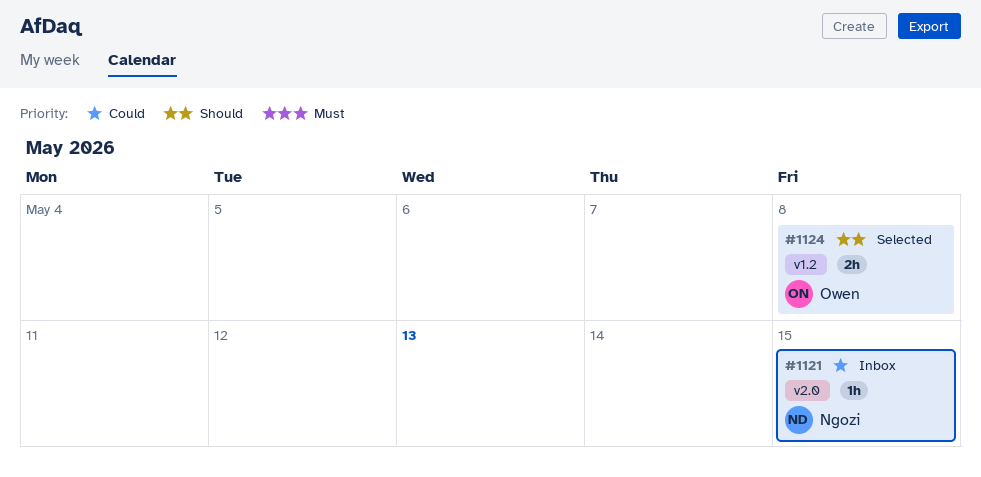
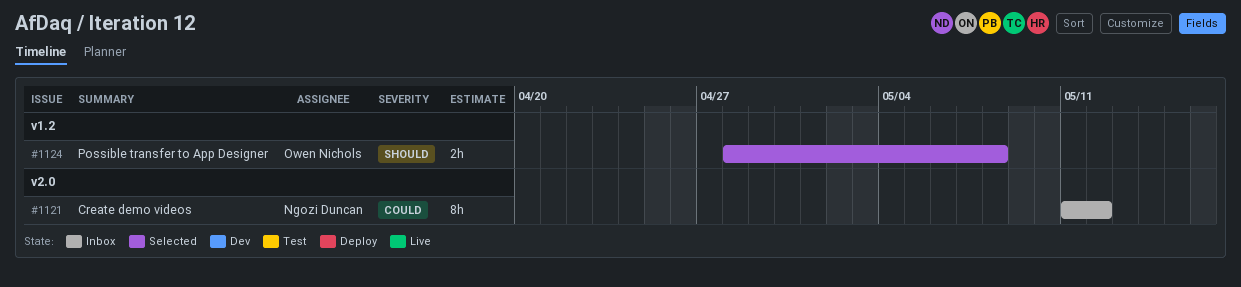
#1121, estimate: 1h -> 8h
#1121, due: May 15 -> May 12

